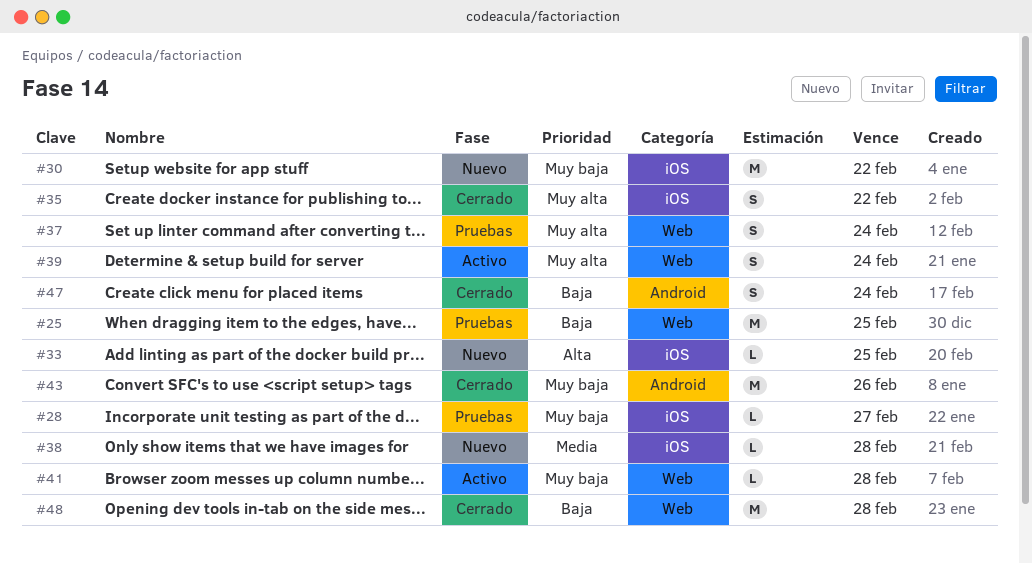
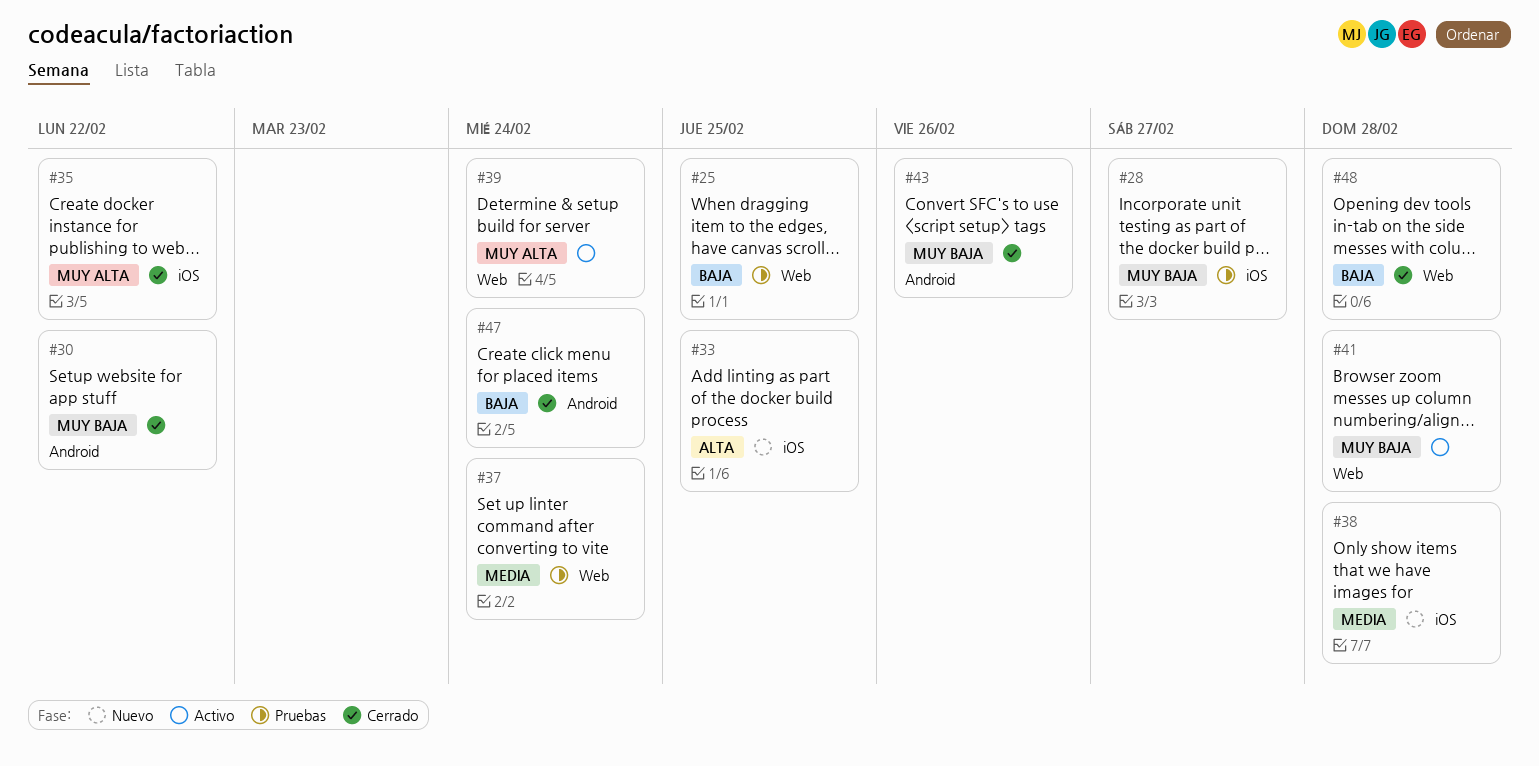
#30, status: Nuevo -> Cerrado
#30, label: iOS -> Android
#37, priority: Muy alta -> Media

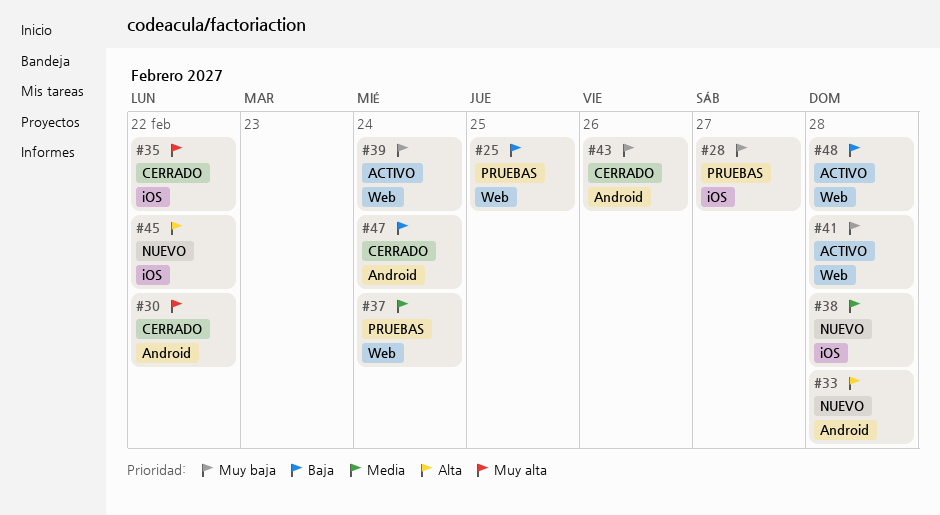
#30, priority: Muy baja -> Muy alta
#33, label: iOS -> Android
#33, due: Feb 25 -> Feb 28
#39, priority: Muy alta -> Muy baja
#45: none -> present
#48, status: Cerrado -> Activo

